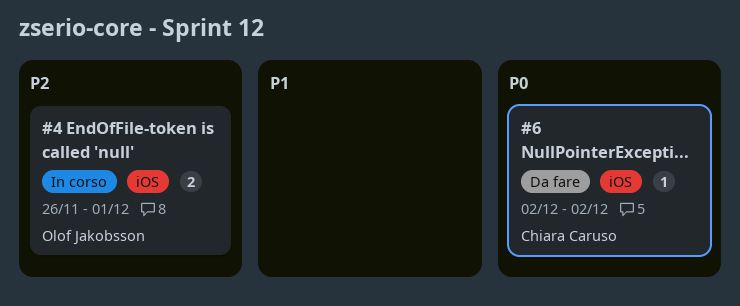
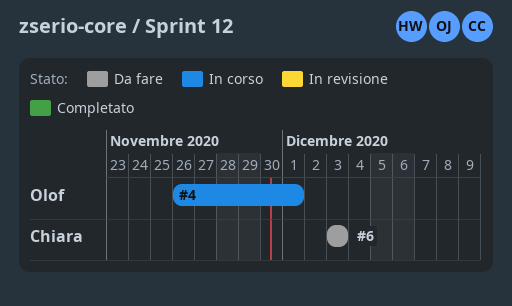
#6, start: Dec 2 -> Dec 3
#6, due: Dec 2 -> Dec 3

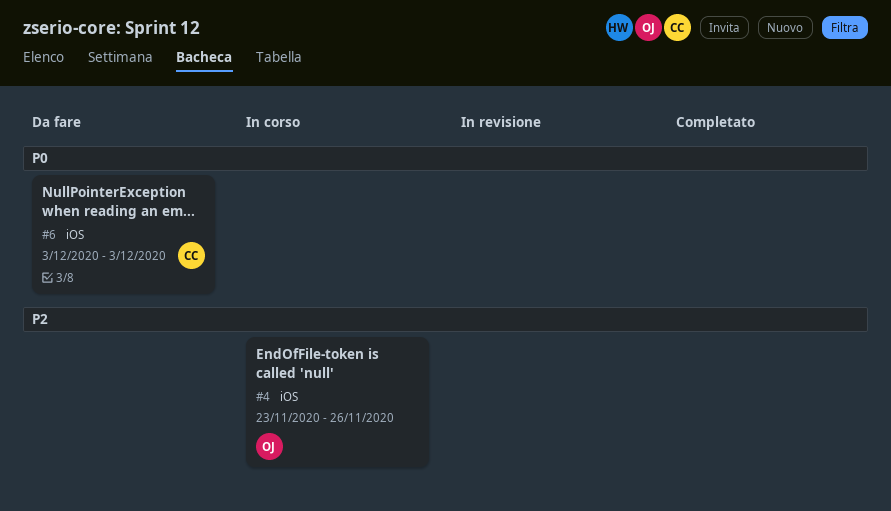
#4, start: Nov 26 -> Nov 23
#4, due: Dec 1 -> Nov 26

